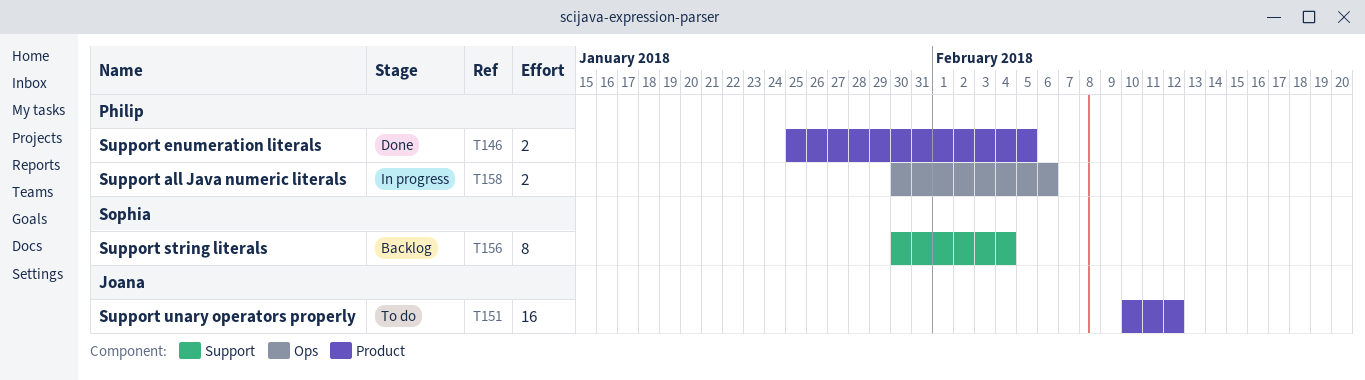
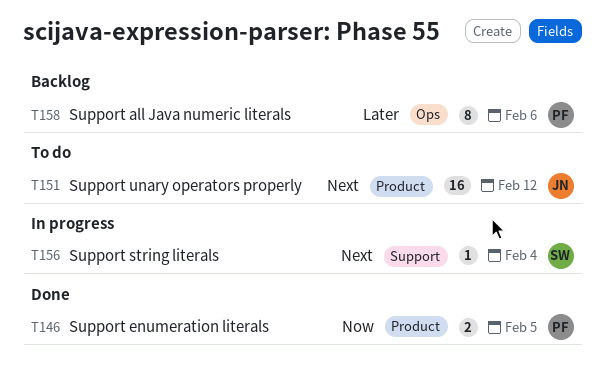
T156, status: Backlog -> In progress
T156, estimate: 8 -> 1
T158, status: In progress -> Backlog
T158, estimate: 2 -> 8

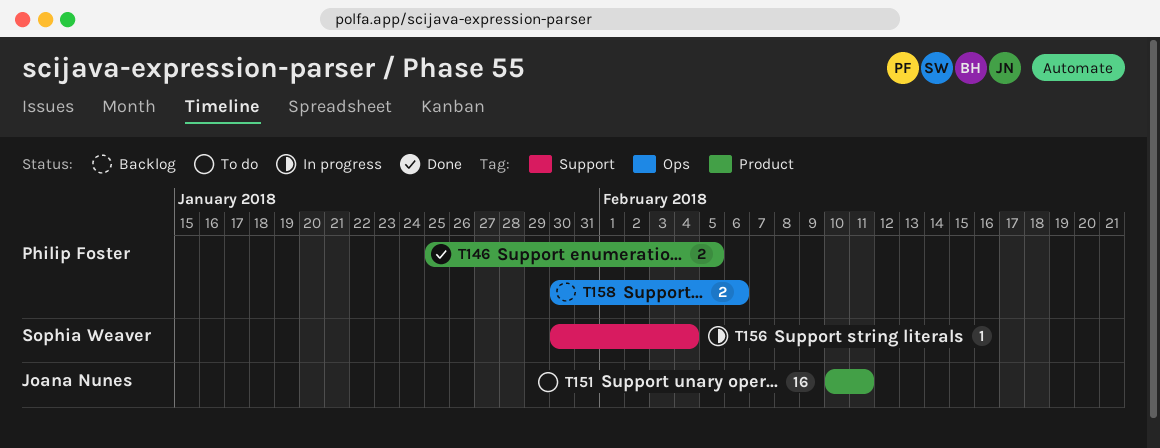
T151, due: Feb 12 -> Feb 11
T158, estimate: 8 -> 2

